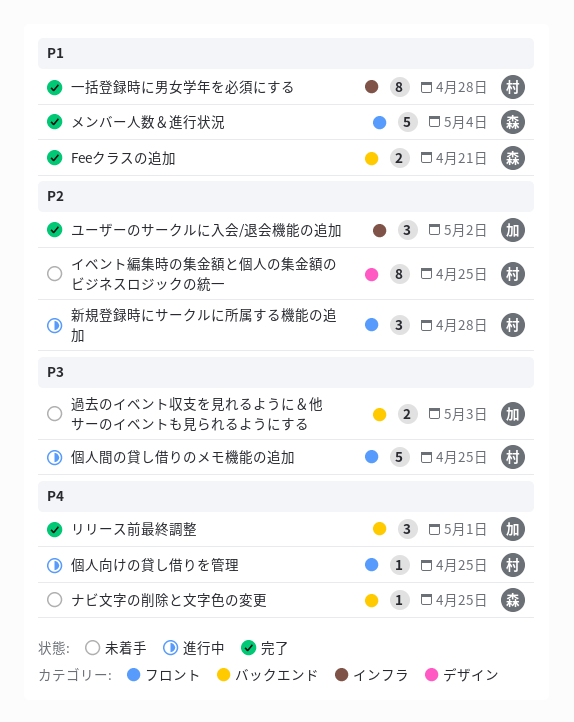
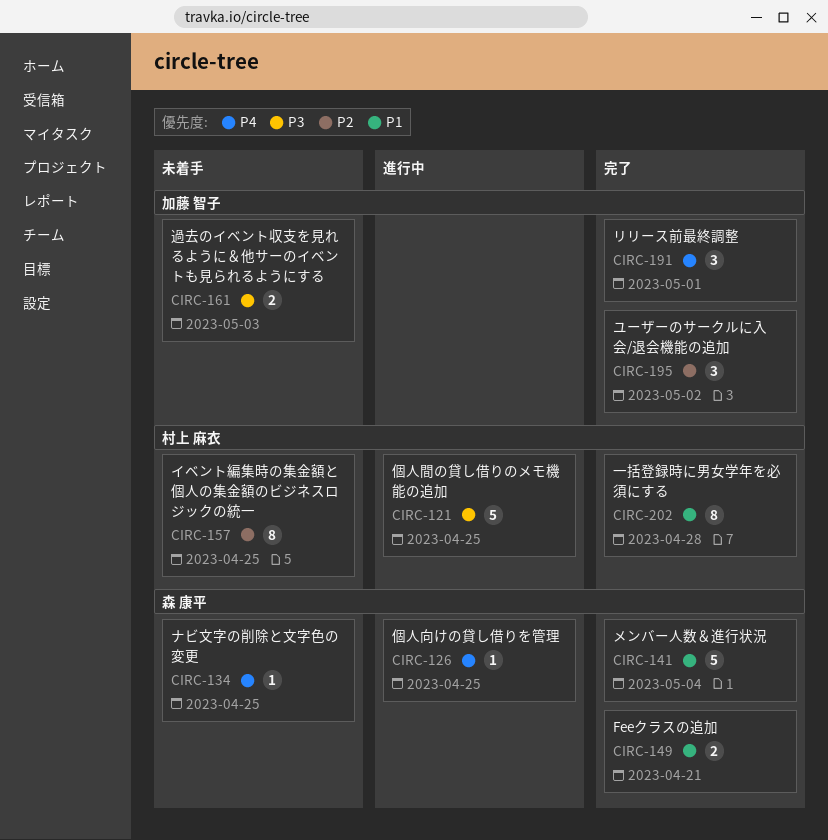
個人向けの貸し借りを管理, owner: 村上 麻衣 -> 森 康平
新規登録時にサークルに所属する機能の追加: present -> none

